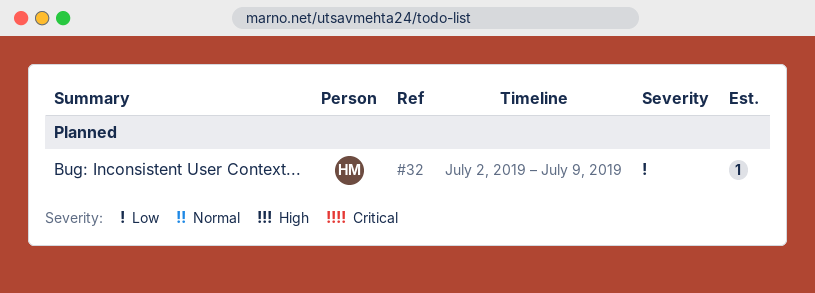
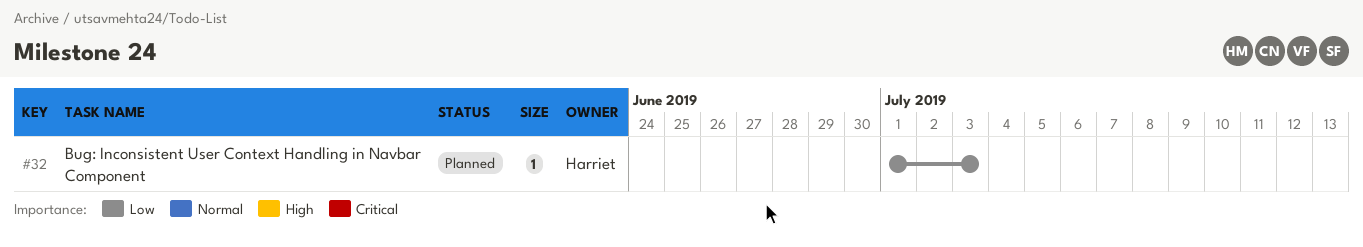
#32, start: Jul 2 -> Jul 1
#32, due: Jul 9 -> Jul 3

